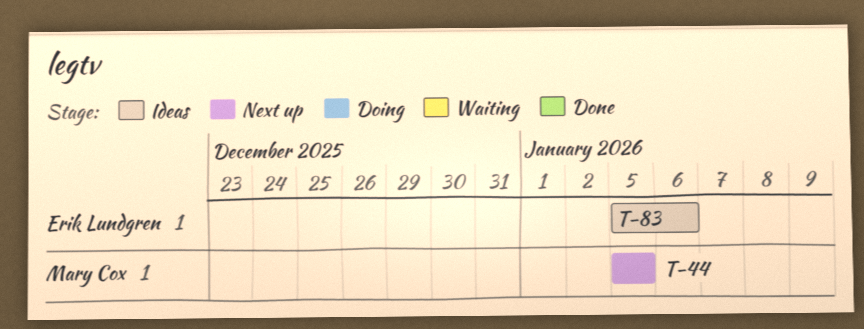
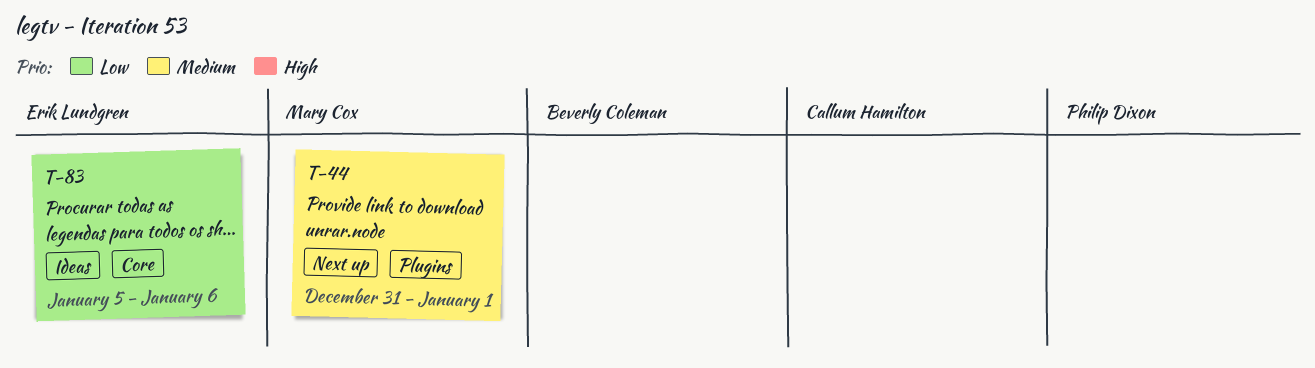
T-44, start: Jan 5 -> Dec 31
T-44, due: Jan 5 -> Jan 1

